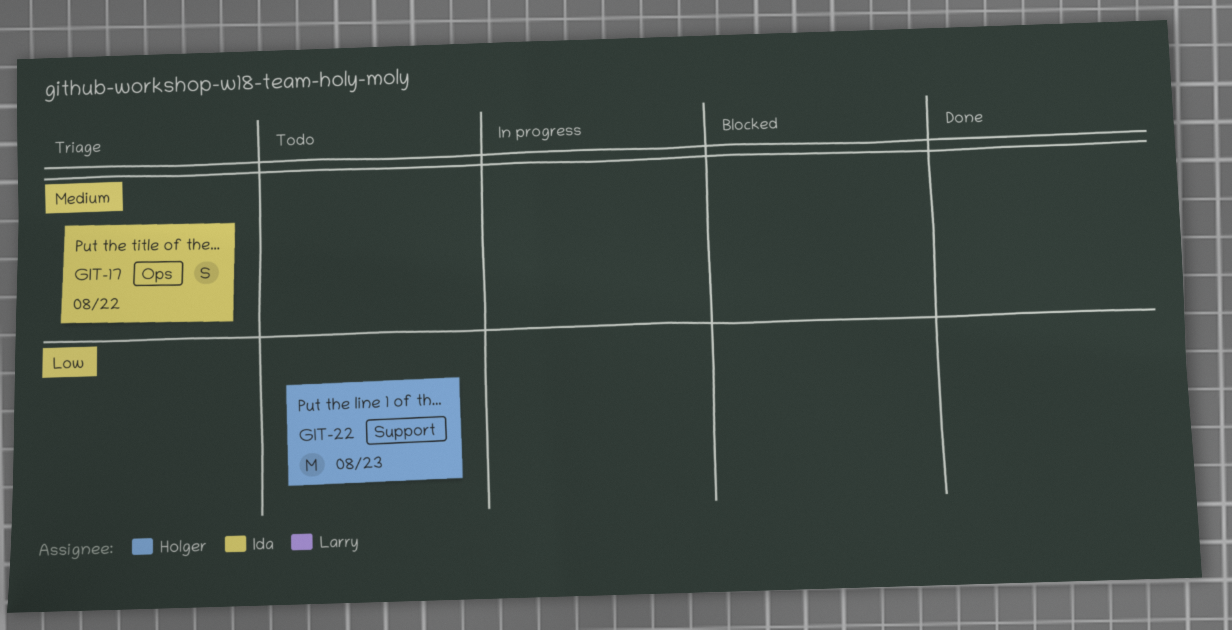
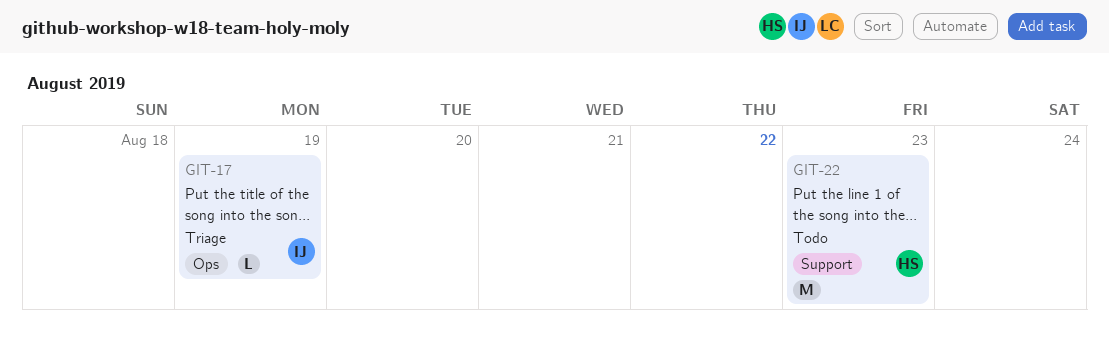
GIT-17, estimate: S -> L
GIT-17, due: Aug 22 -> Aug 19

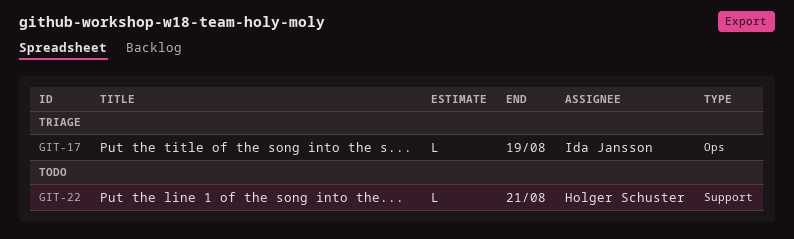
GIT-22, estimate: M -> L
GIT-22, due: Aug 23 -> Aug 21

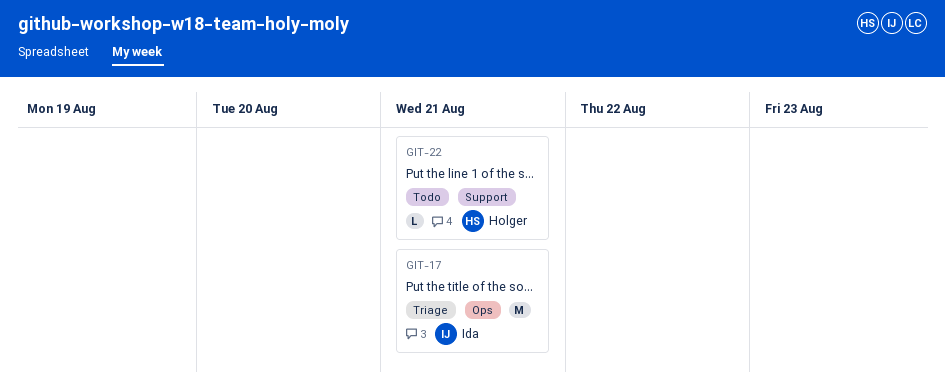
GIT-17, estimate: L -> M
GIT-17, due: Aug 19 -> Aug 21

